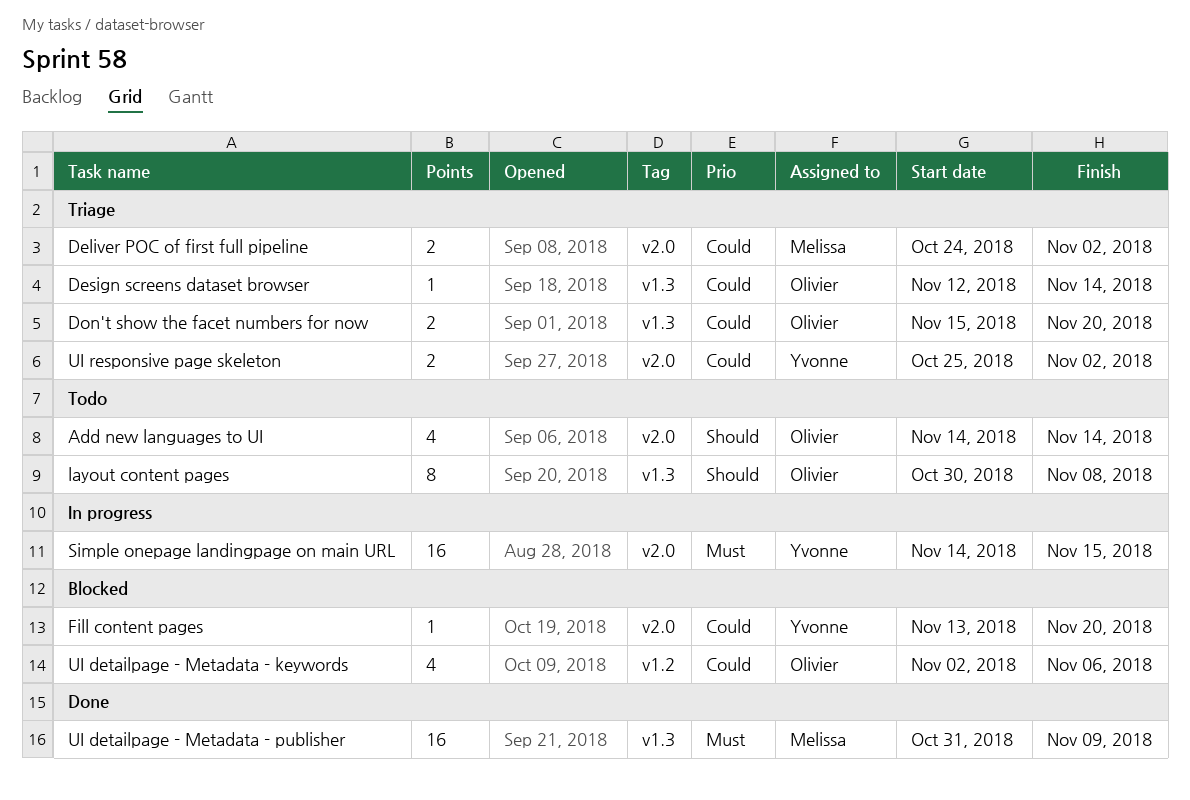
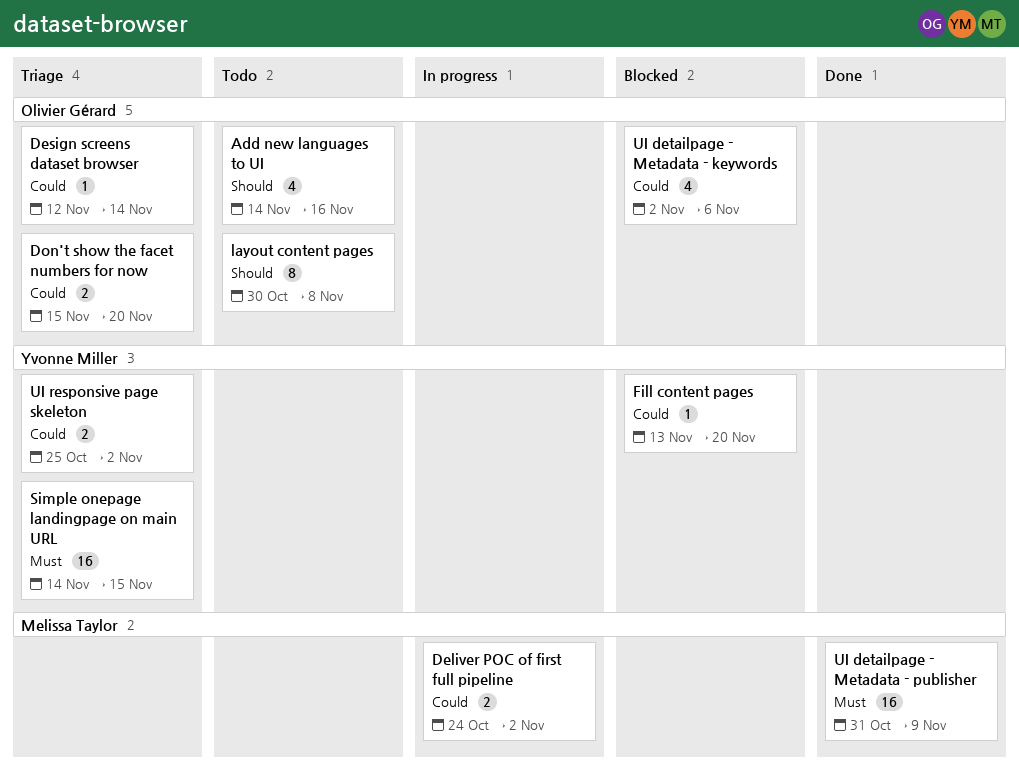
Add new languages to UI, due: Nov 14 -> Nov 16
Deliver POC of first full pipeline, status: Triage -> In progress
Simple onepage landingpage on main URL, status: In progress -> Triage

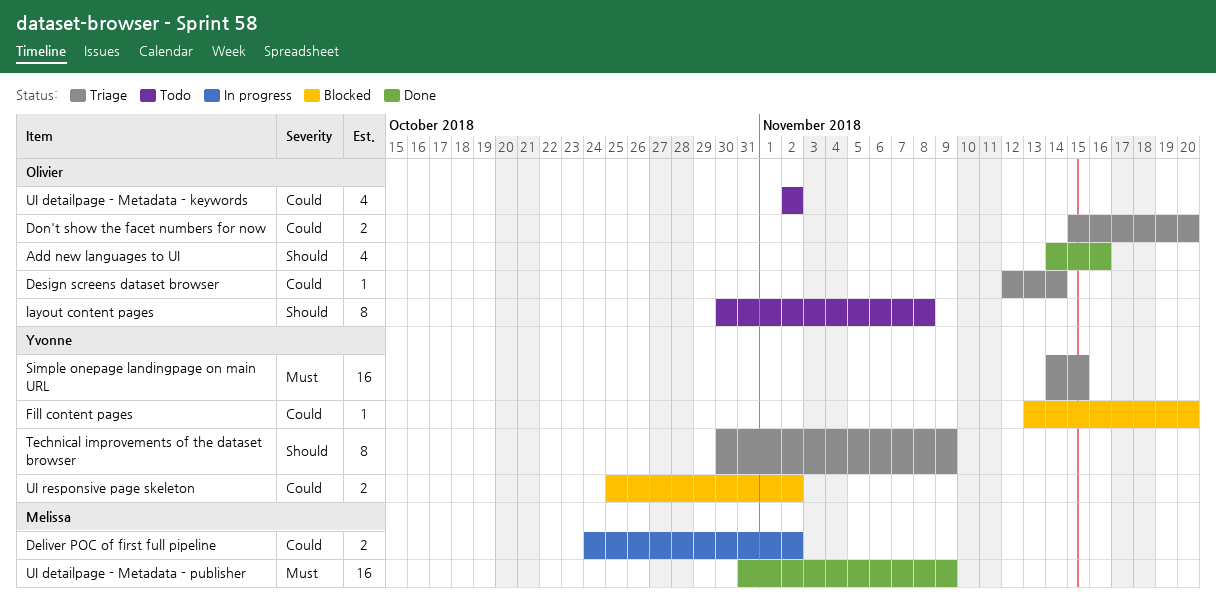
Add new languages to UI, status: Todo -> Done
Technical improvements of the dataset browser: none -> present
UI detailpage - Metadata - keywords, status: Blocked -> Todo
UI detailpage - Metadata - keywords, due: Nov 6 -> Nov 2
UI responsive page skeleton, status: Triage -> Blocked

